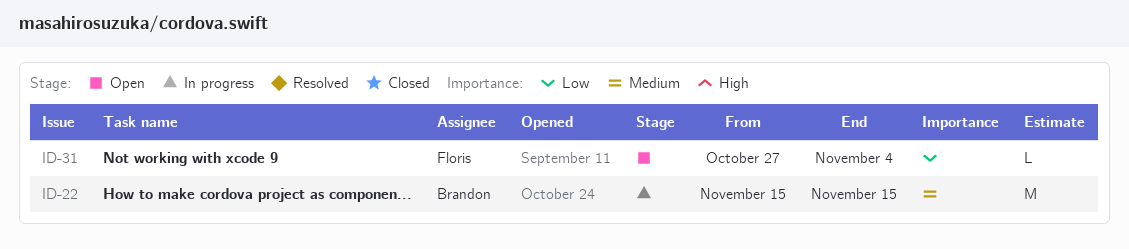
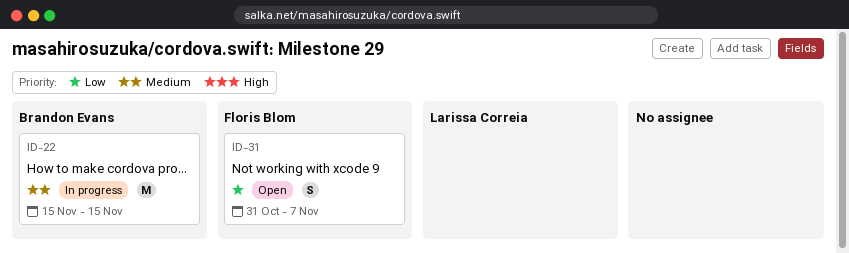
ID-31, estimate: L -> S
ID-31, start: Oct 27 -> Oct 31
ID-31, due: Nov 4 -> Nov 7

